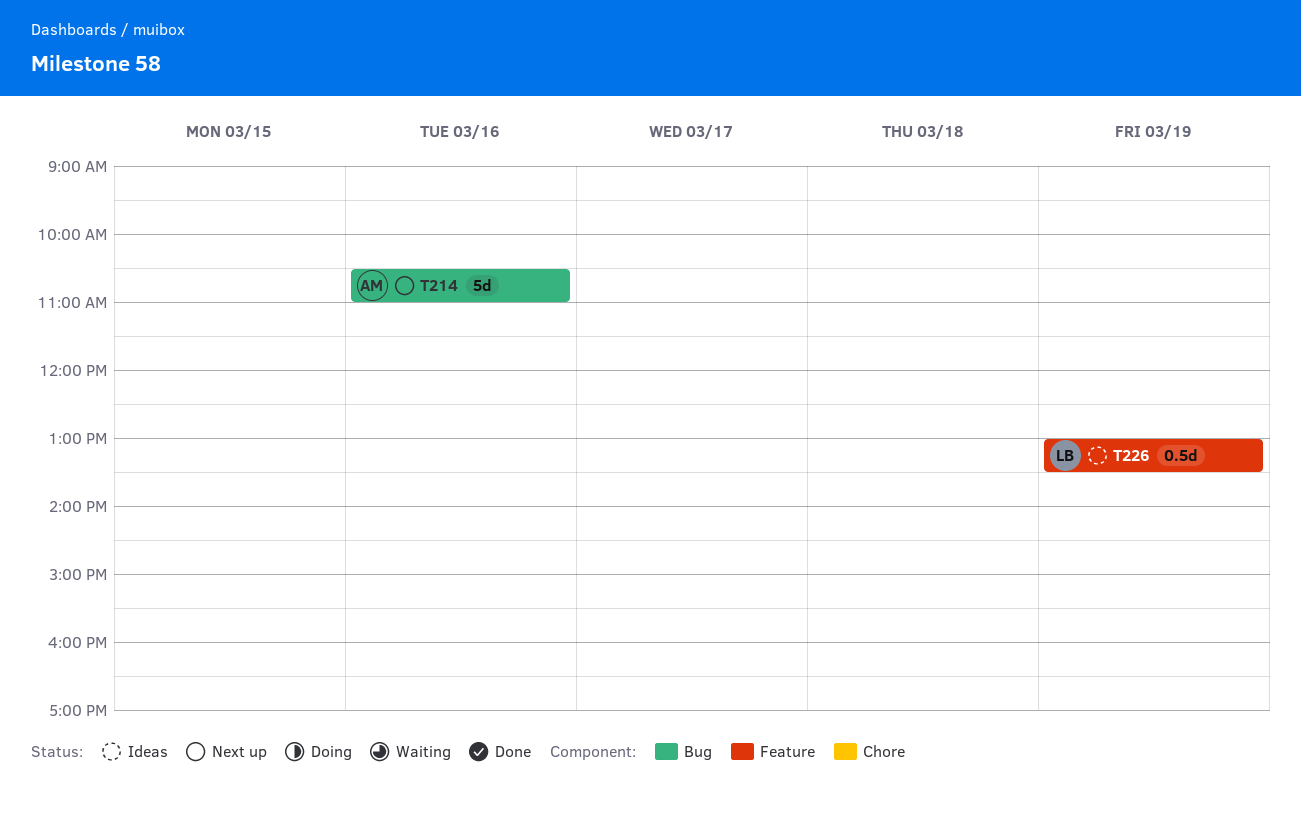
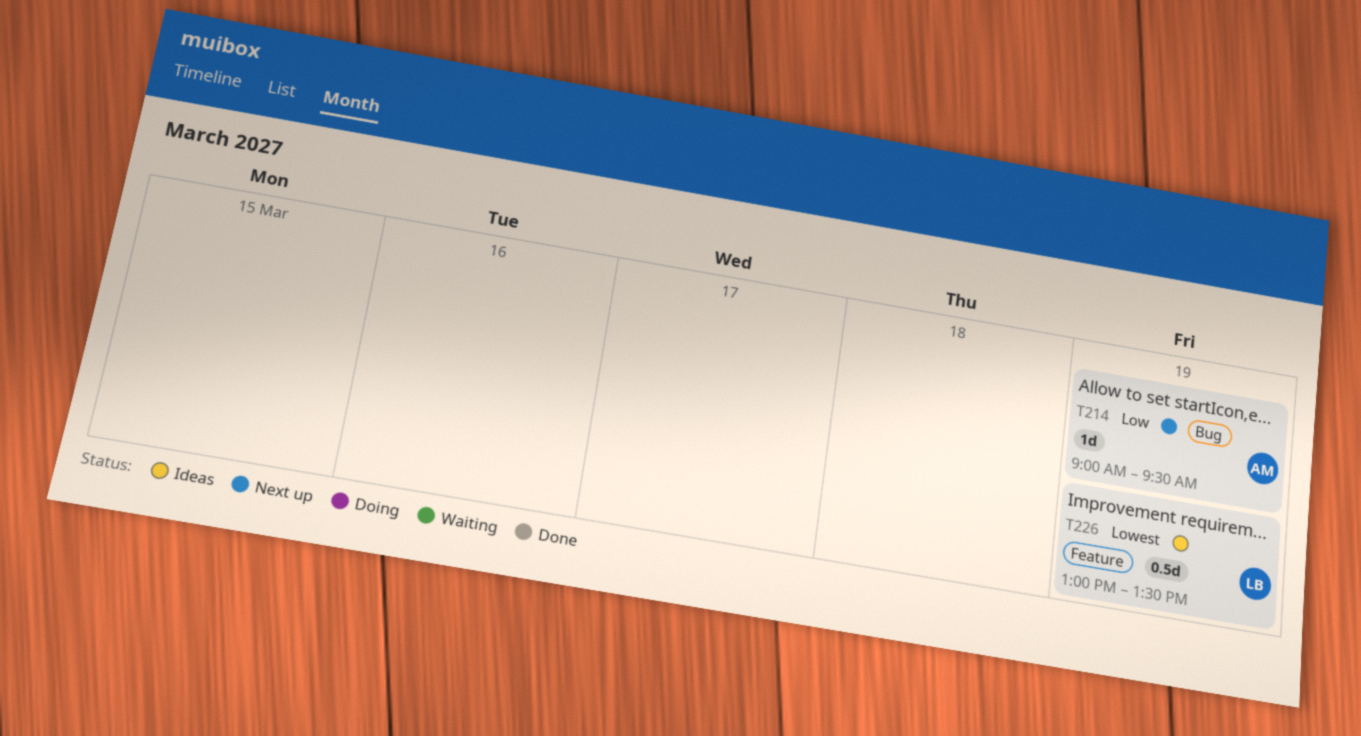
T214, estimate: 5d -> 1d
T214, day: Mar 16 -> Mar 19
T214, begins: 10:30 -> 09:00
T214, ends: 11:00 -> 09:30

